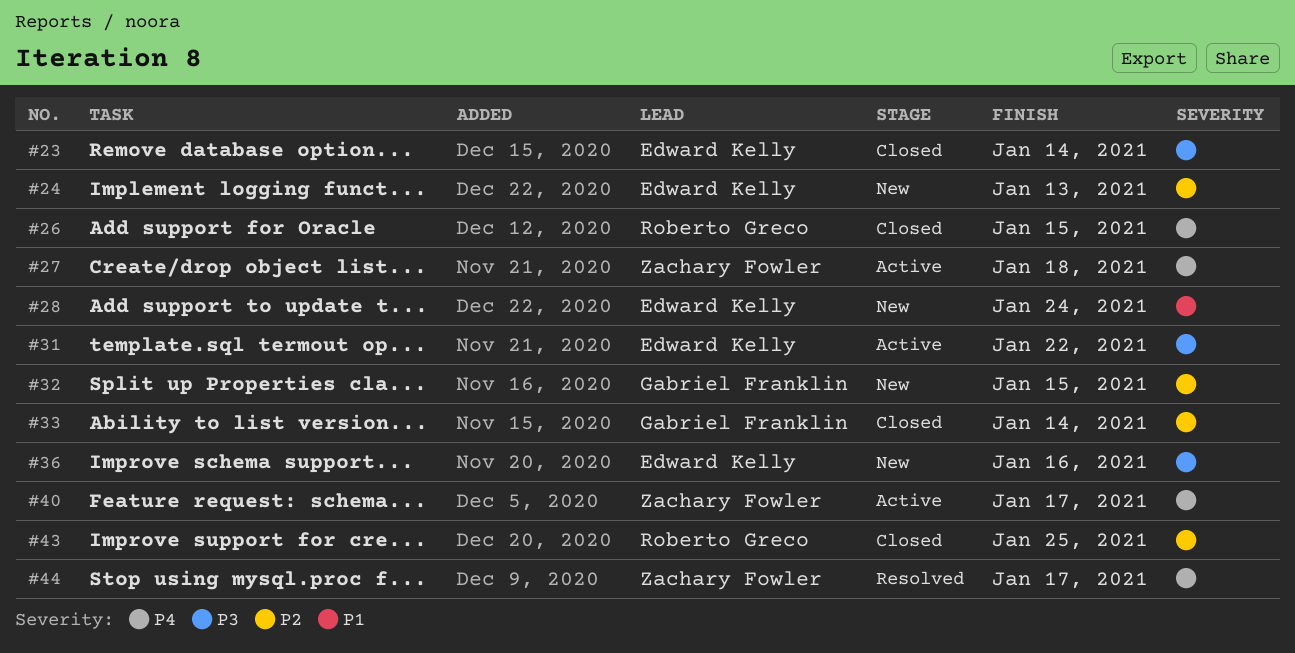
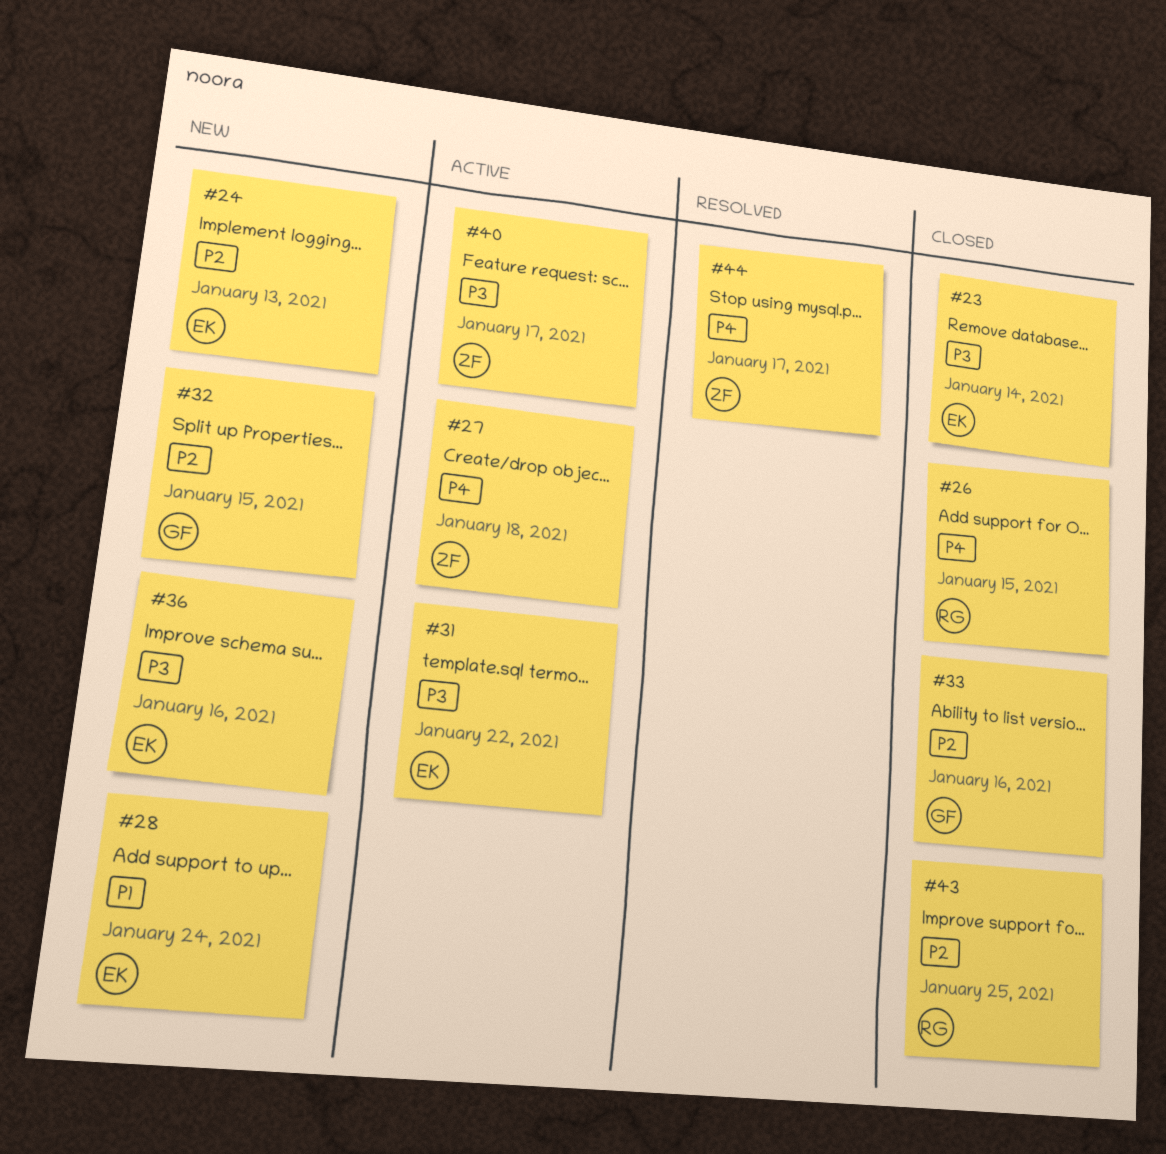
#33, due: Jan 14 -> Jan 16
#40, priority: P4 -> P3

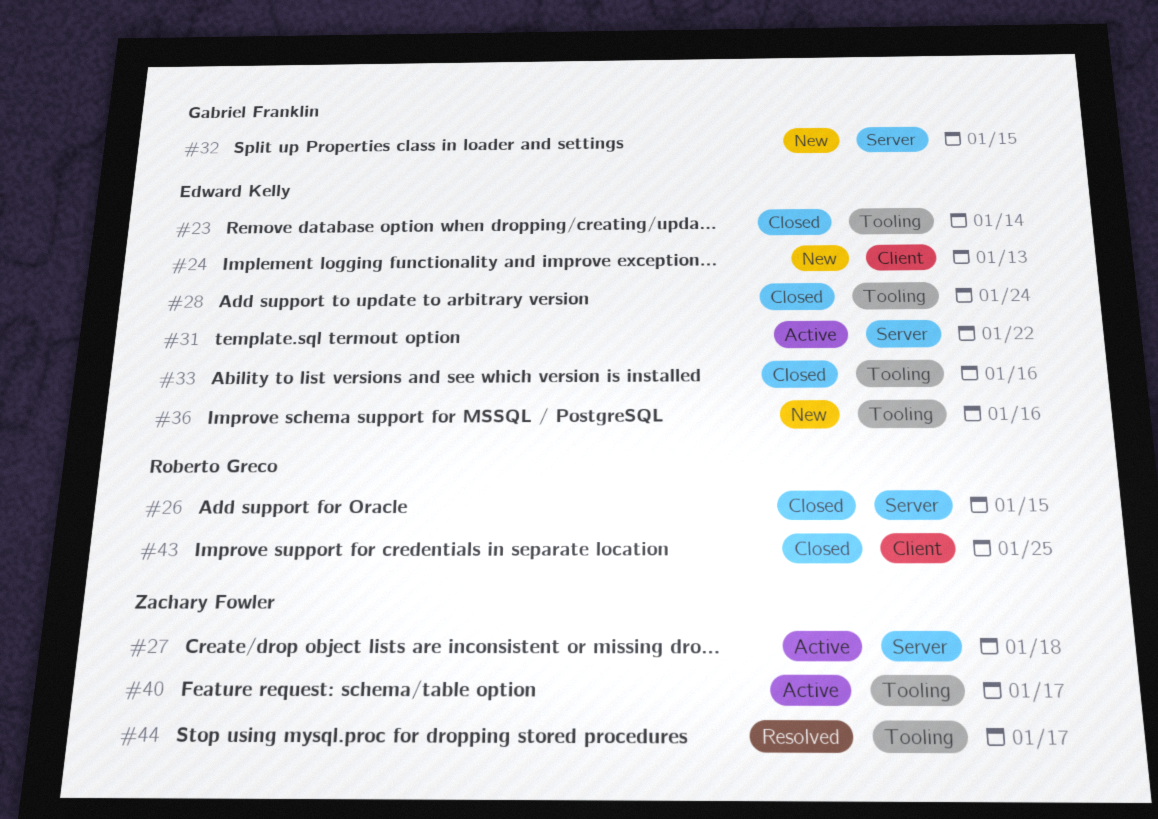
#28, status: New -> Closed
#33, owner: Gabriel Franklin -> Edward Kelly

